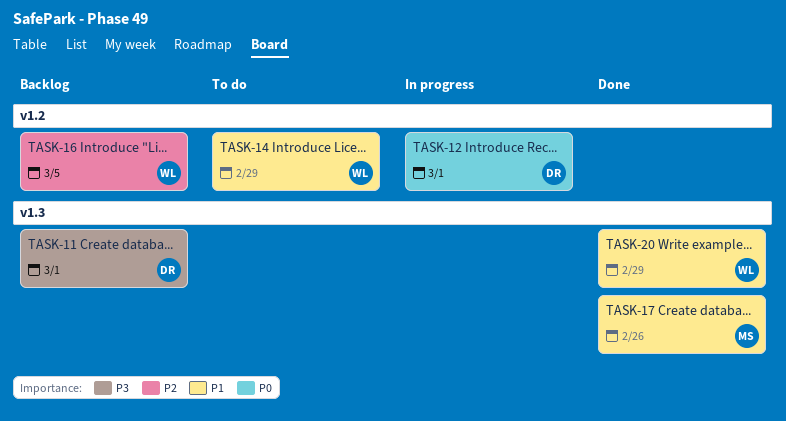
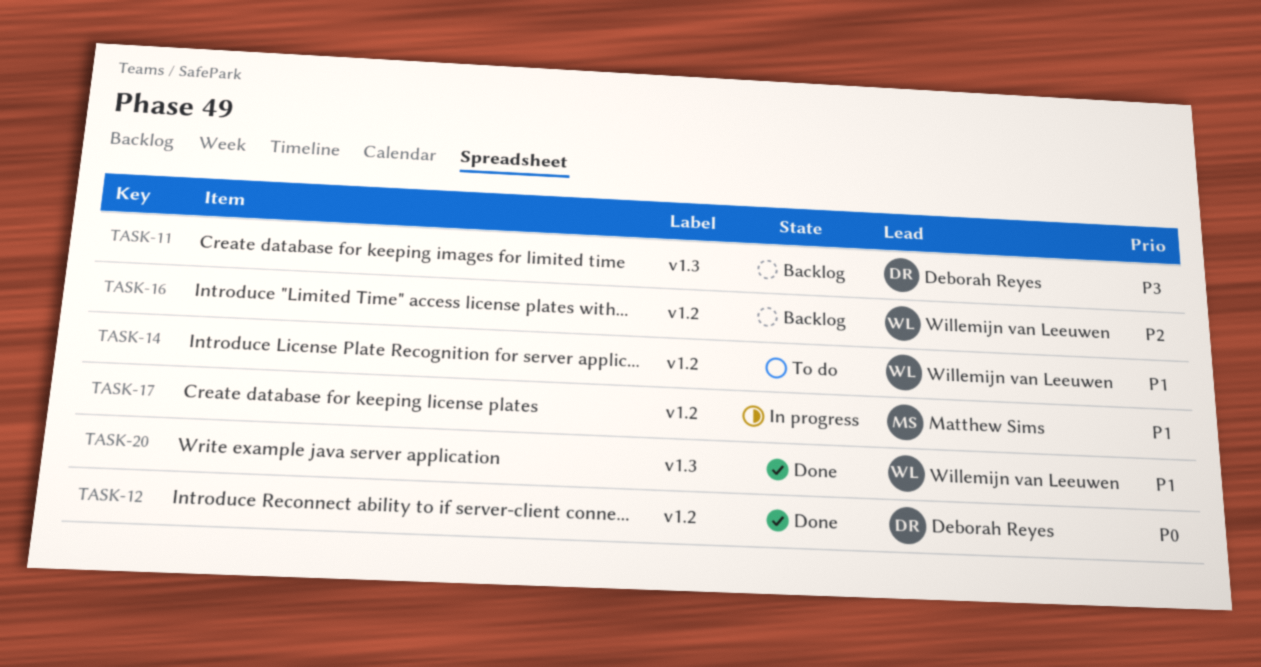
TASK-12, status: In progress -> Done
TASK-17, status: Done -> In progress
TASK-17, label: v1.3 -> v1.2

